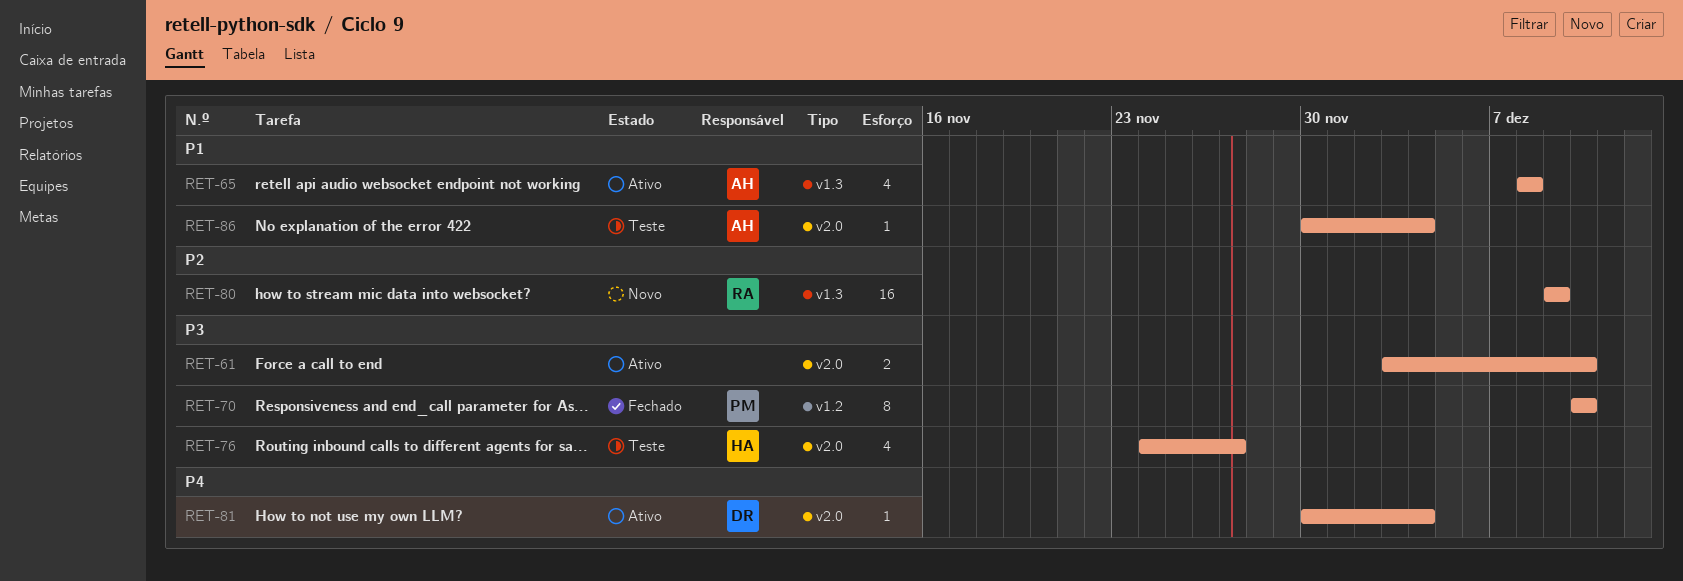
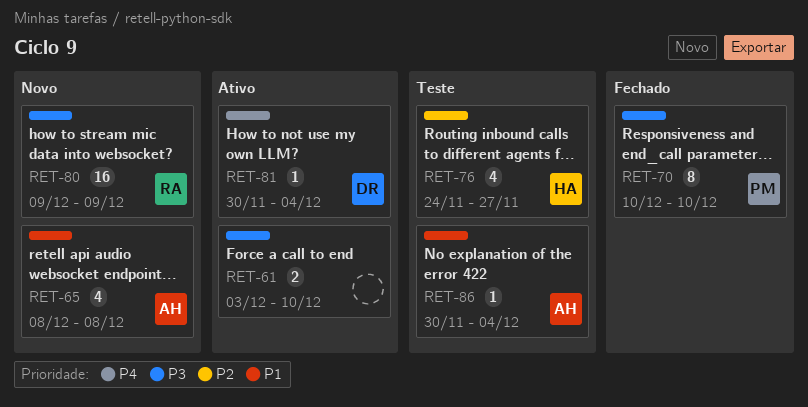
RET-65, status: Ativo -> Novo
RET-76, priority: P3 -> P2
RET-80, priority: P2 -> P3

